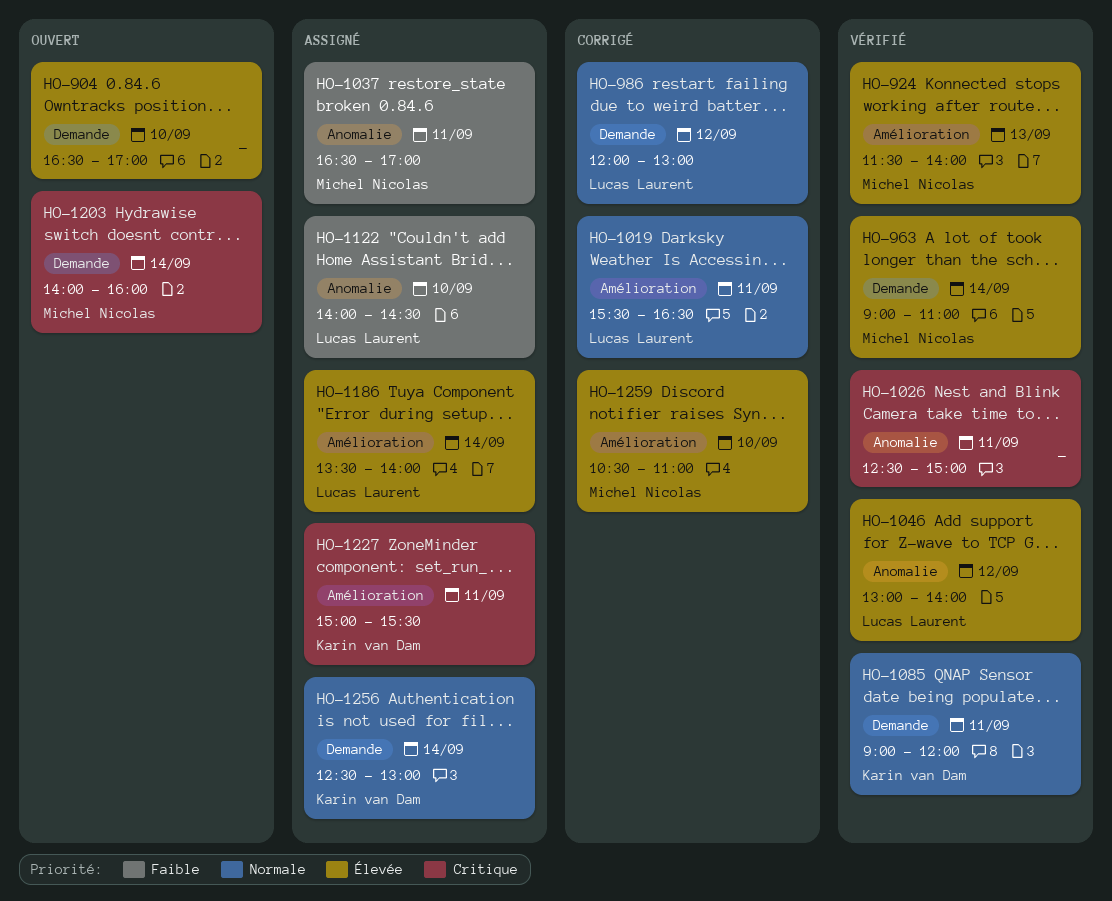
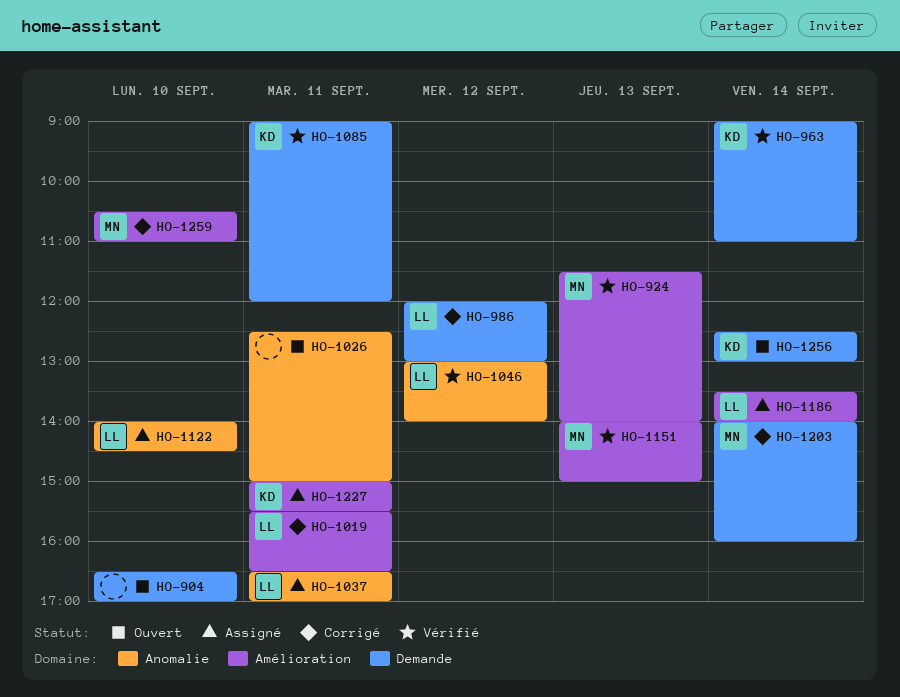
HO-963, owner: Michel Nicolas -> Karin van Dam
HO-1026, status: Vérifié -> Ouvert
HO-1037, owner: Michel Nicolas -> Lucas Laurent
HO-1151: none -> present
HO-1203, status: Ouvert -> Corrigé
HO-1256, status: Assigné -> Ouvert

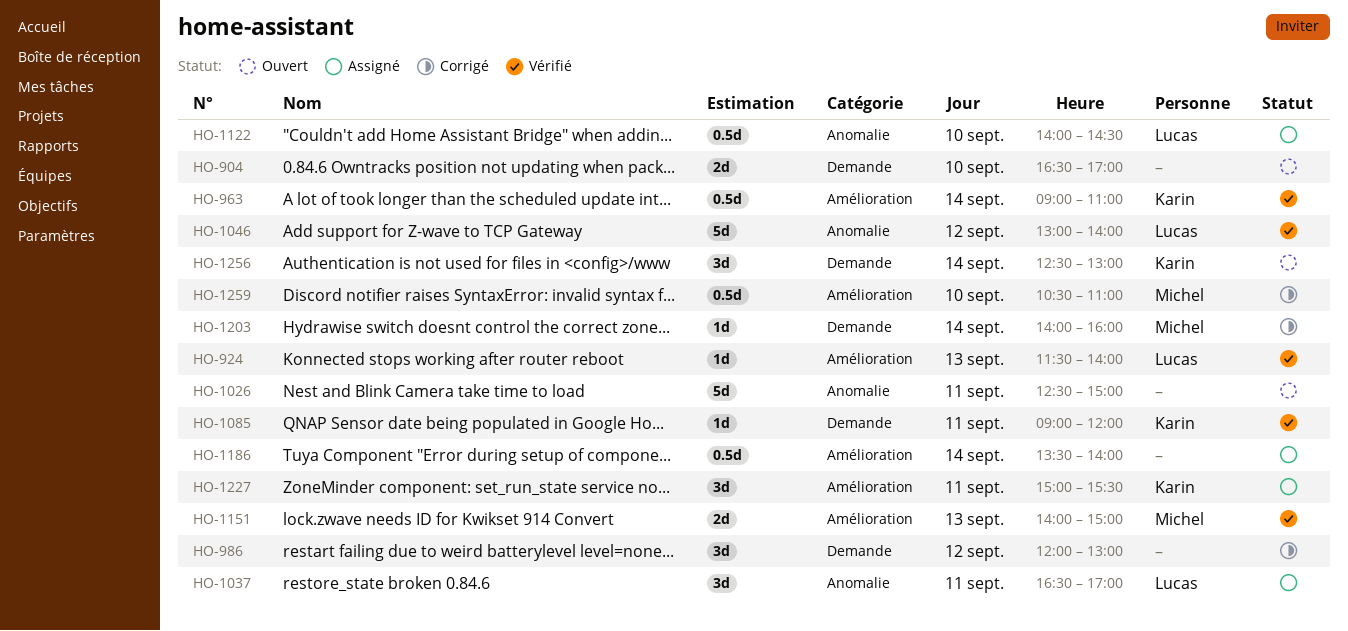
HO-924, owner: Michel -> Lucas
HO-963, label: Demande -> Amélioration
HO-986, owner: Lucas -> none
HO-1019: present -> none
HO-1186, owner: Lucas -> none

